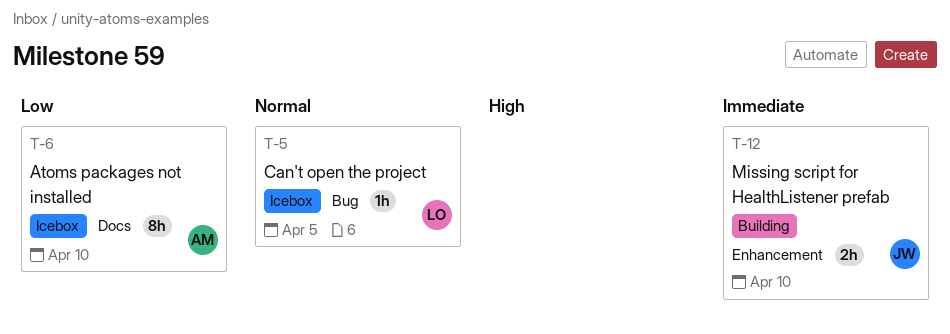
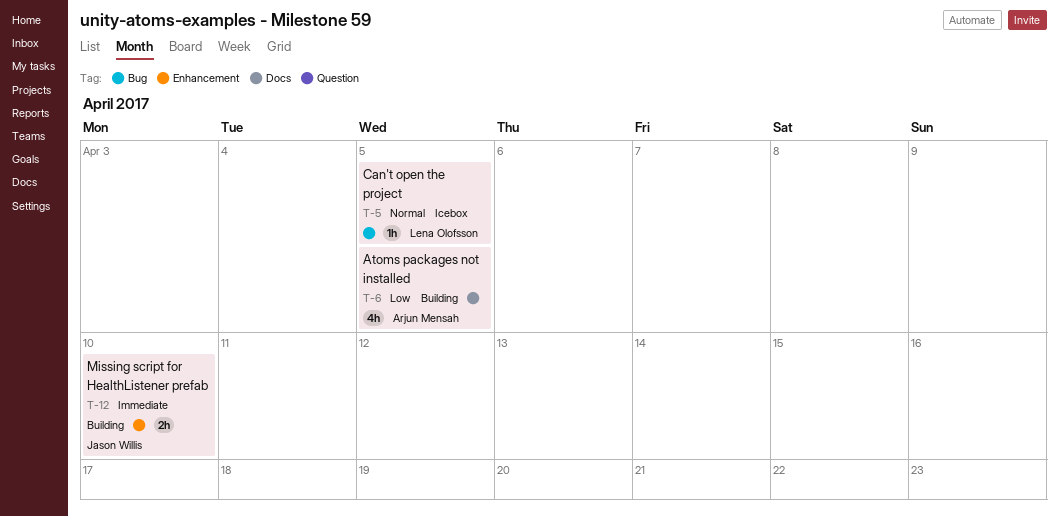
T-6, status: Icebox -> Building
T-6, estimate: 8h -> 4h
T-6, due: Apr 10 -> Apr 5

